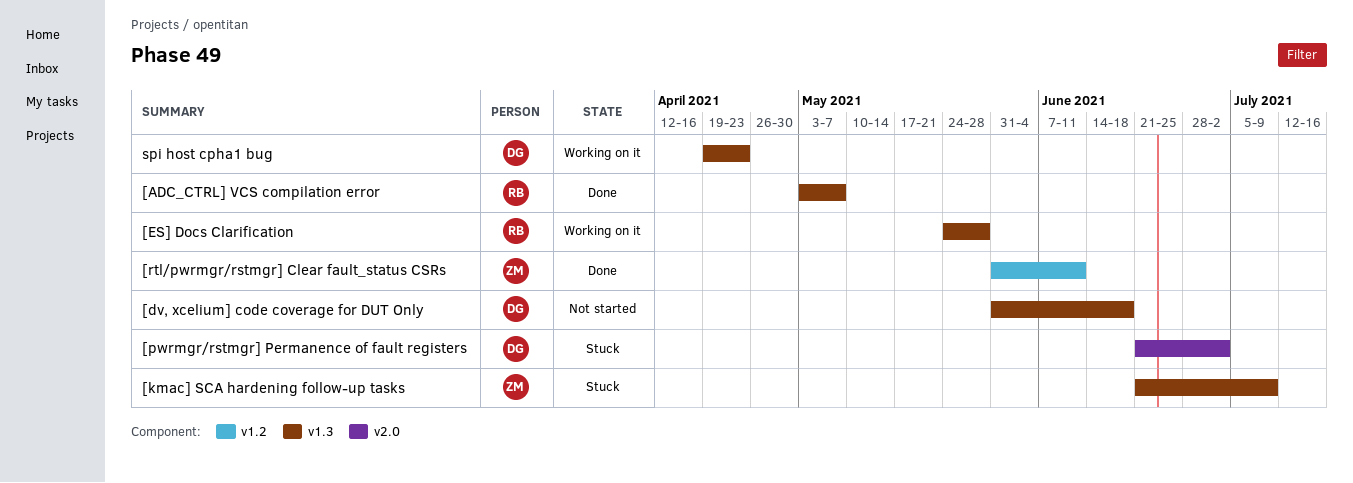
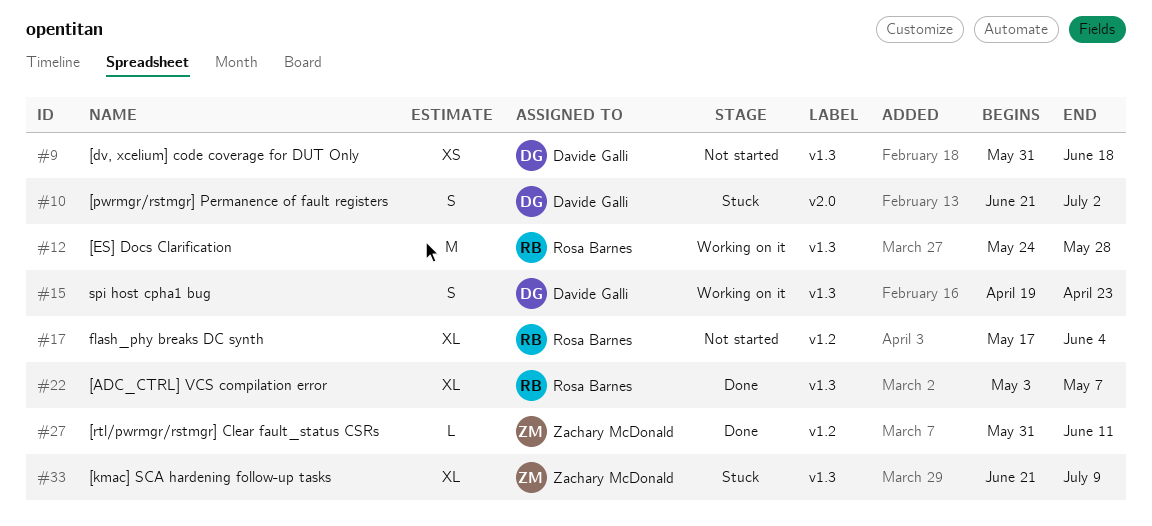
flash_phy breaks DC synth: none -> present

